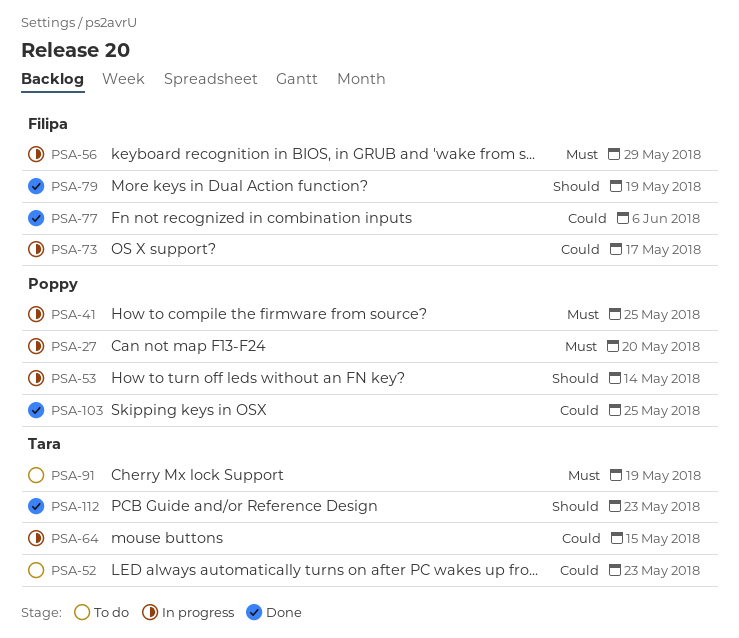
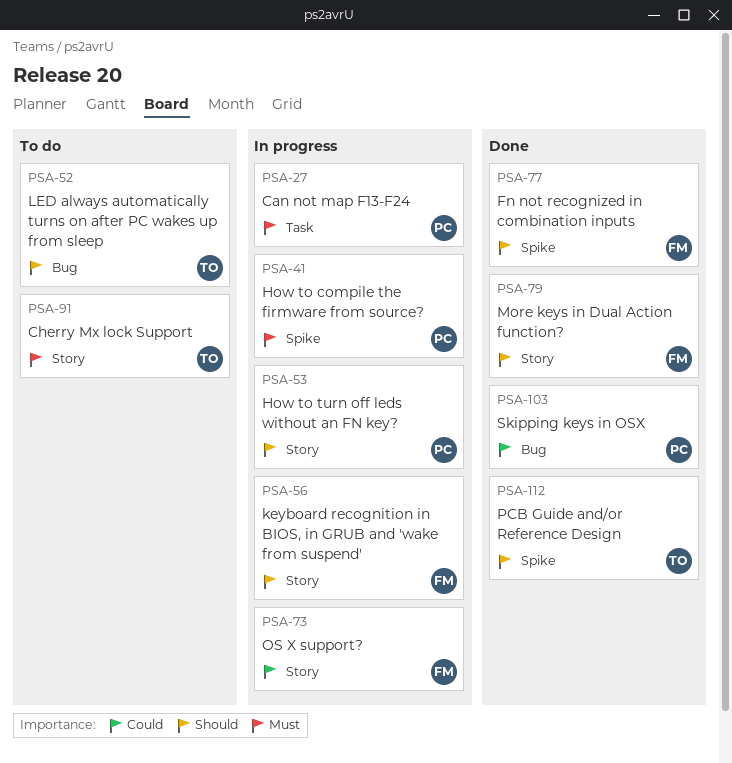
PSA-52, priority: Could -> Should
PSA-56, priority: Must -> Should
PSA-64: present -> none
PSA-77, priority: Could -> Should

